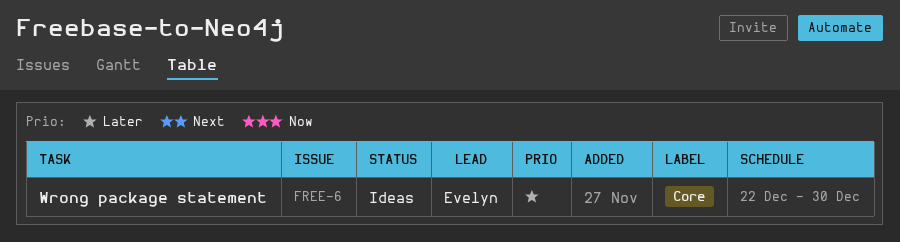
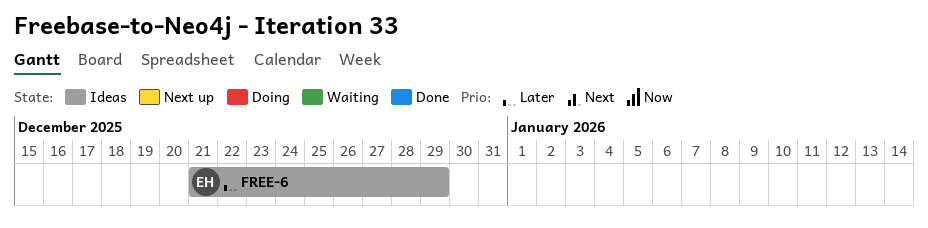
FREE-6, start: Dec 22 -> Dec 21
FREE-6, due: Dec 30 -> Dec 29

